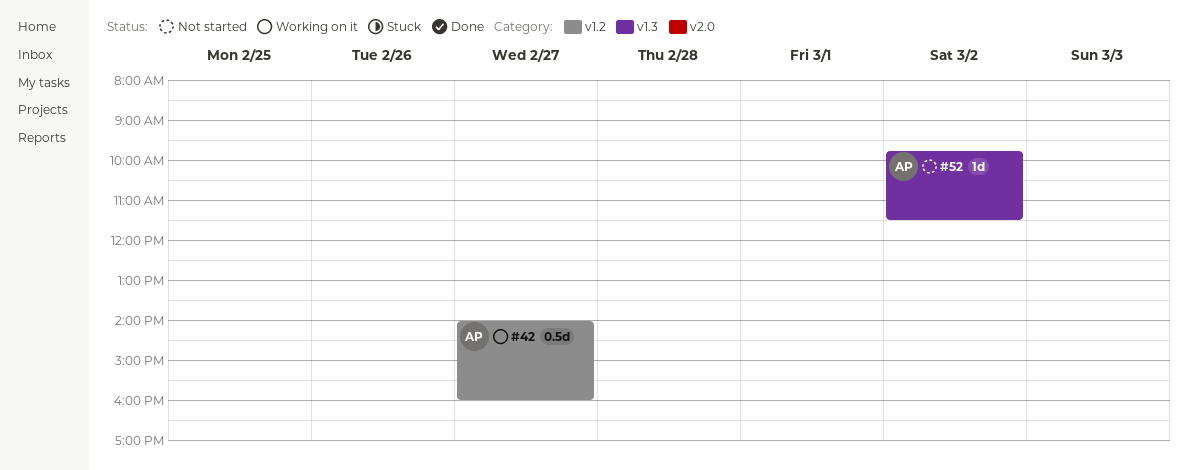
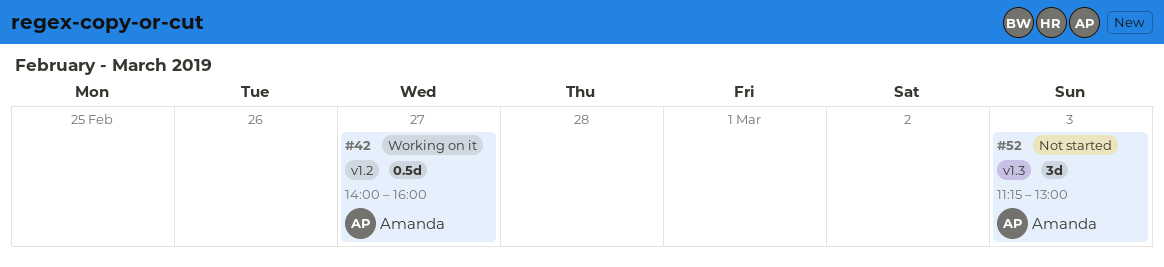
#52, estimate: 1d -> 3d
#52, day: Mar 2 -> Mar 3
#52, begins: 09:45 -> 11:15
#52, ends: 11:30 -> 13:00

